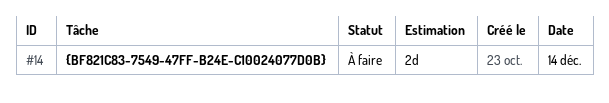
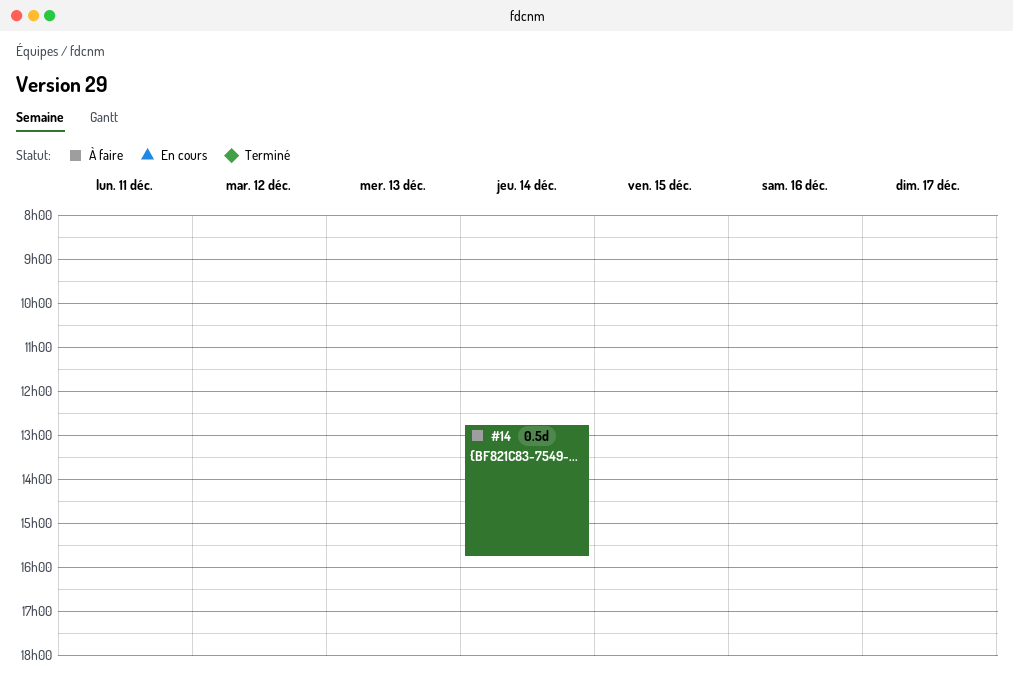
#14, estimate: 2d -> 0.5d

